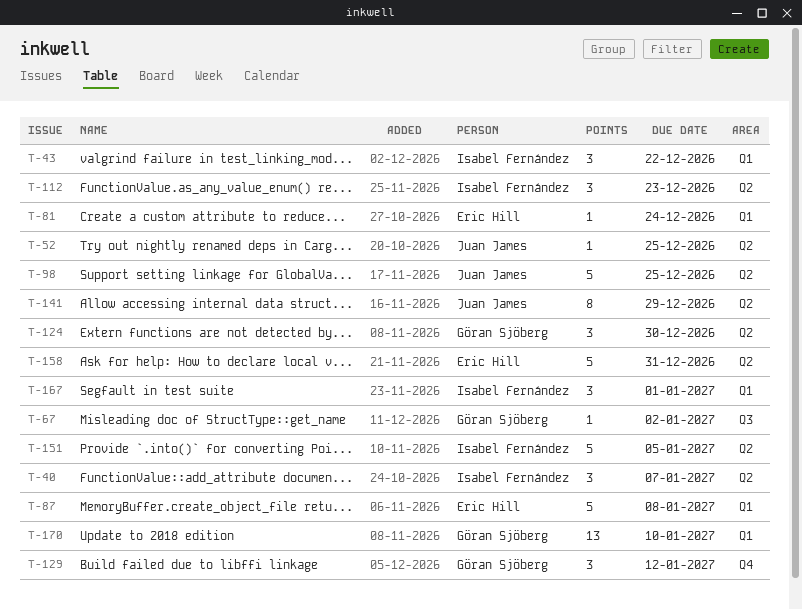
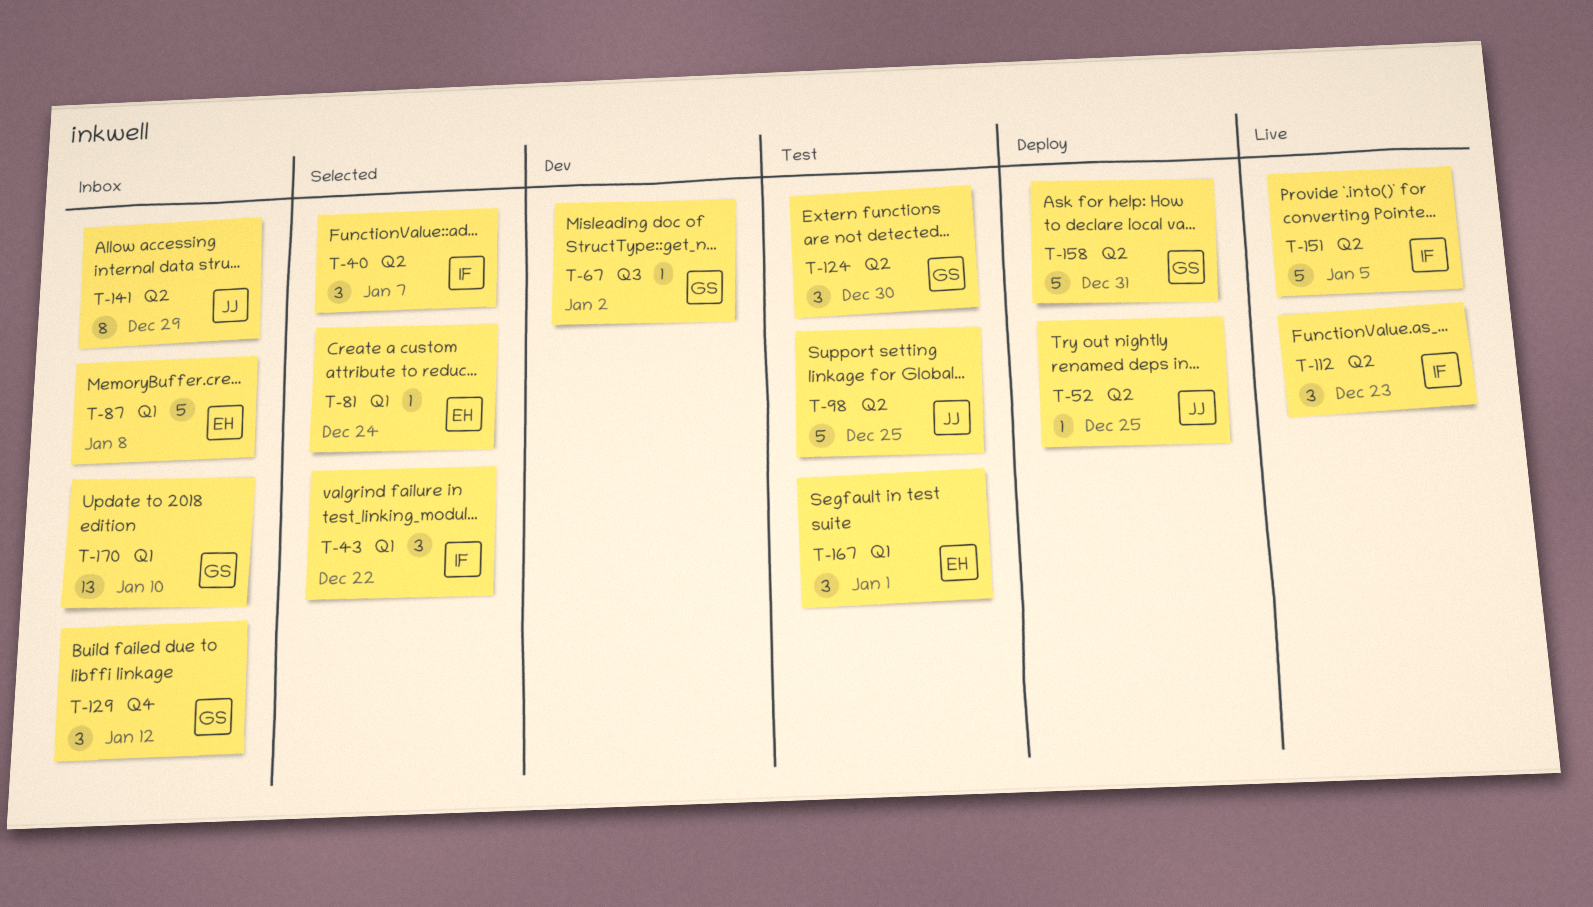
T-158, owner: Eric Hill -> Göran Sjöberg
T-167, owner: Isabel Fernández -> Eric Hill

